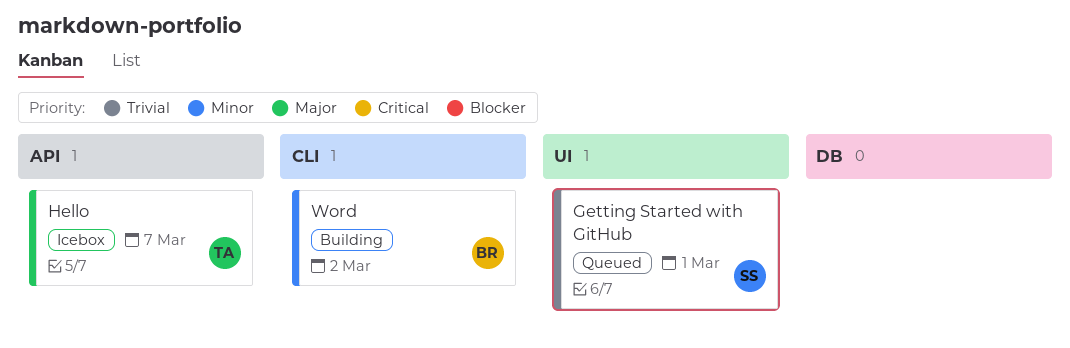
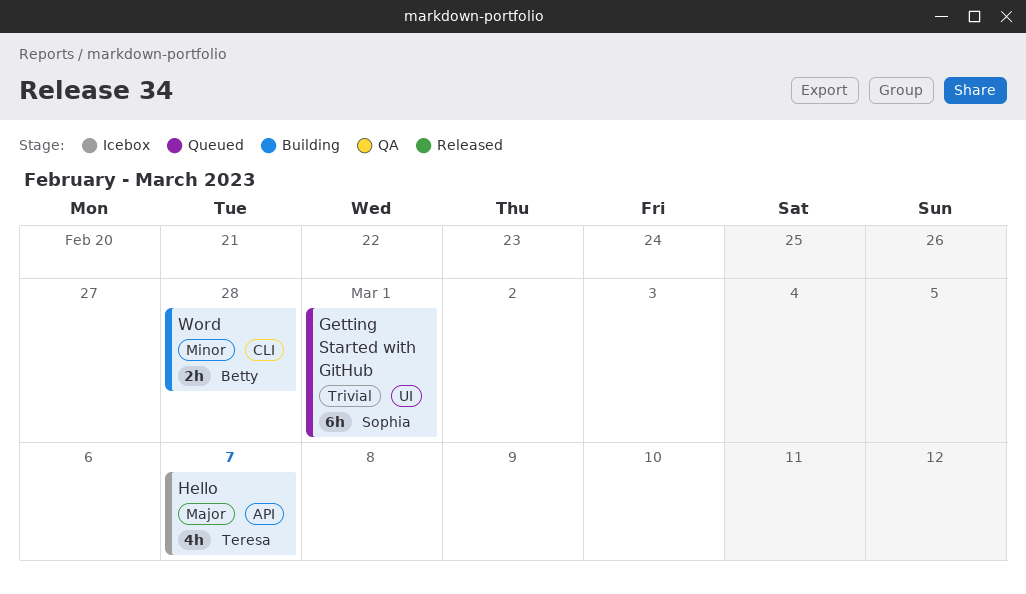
Word, due: Mar 2 -> Feb 28

